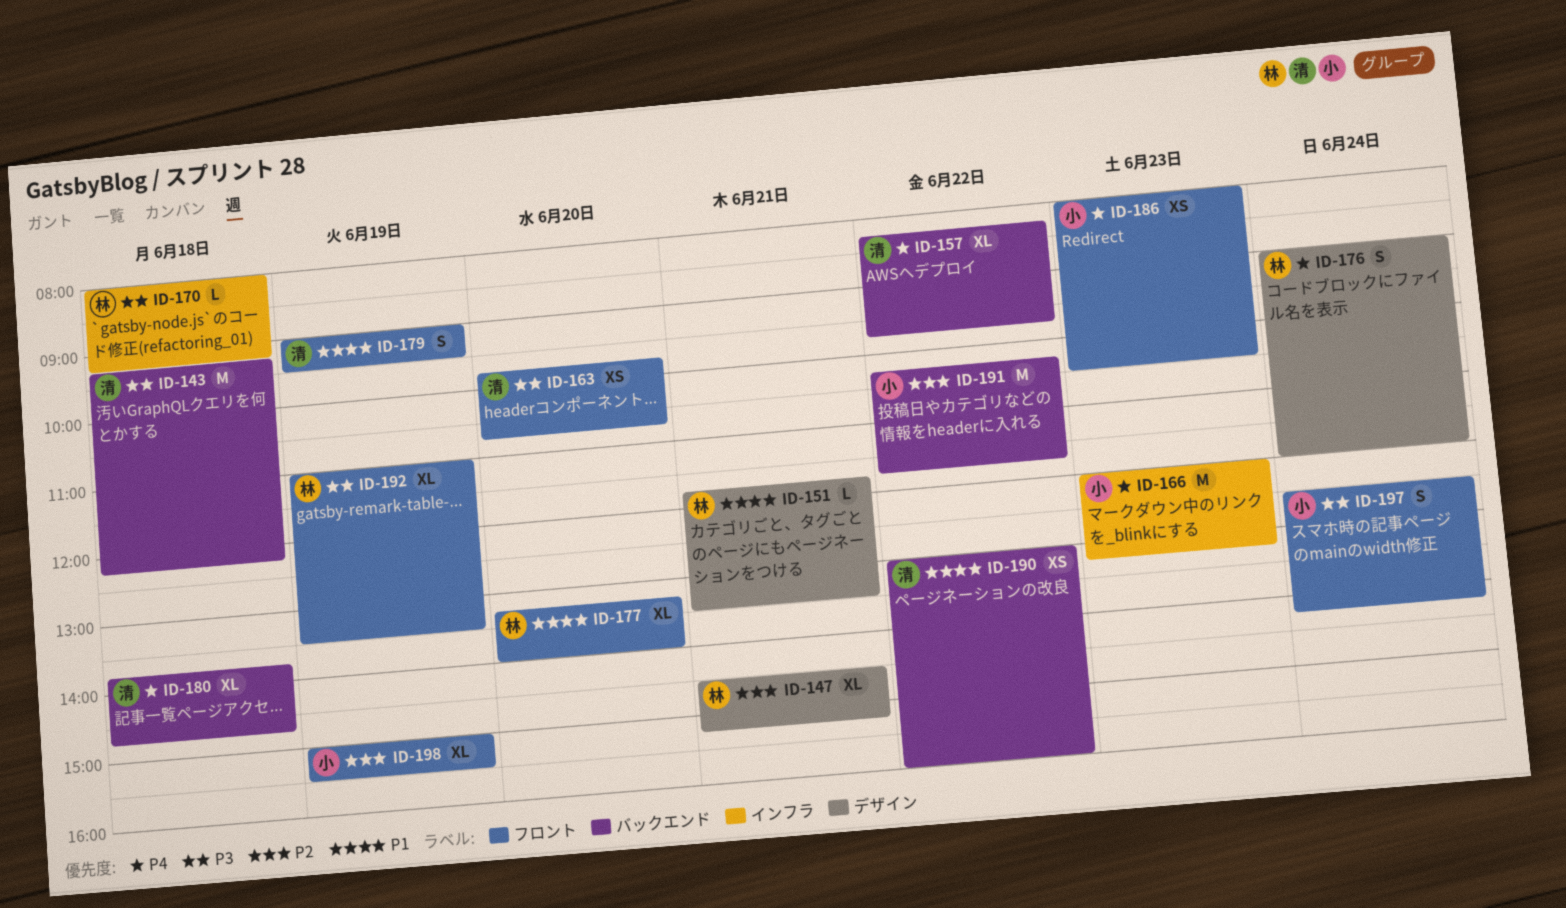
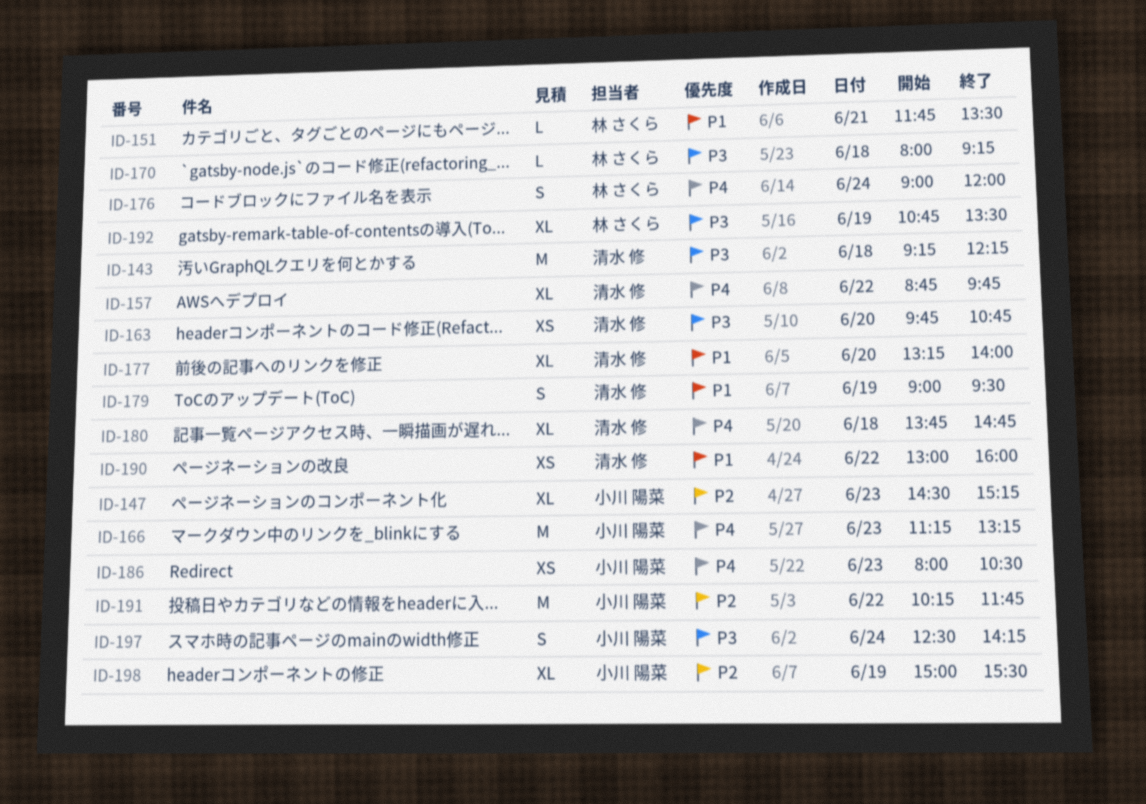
ID-147, owner: 林 さくら -> 小川 陽菜
ID-147, day: Jun 21 -> Jun 23
ID-157, begins: 08:15 -> 08:45
ID-166, begins: 12:00 -> 11:15
ID-177, owner: 林 さくら -> 清水 修
ID-192, begins: 11:00 -> 10:45

